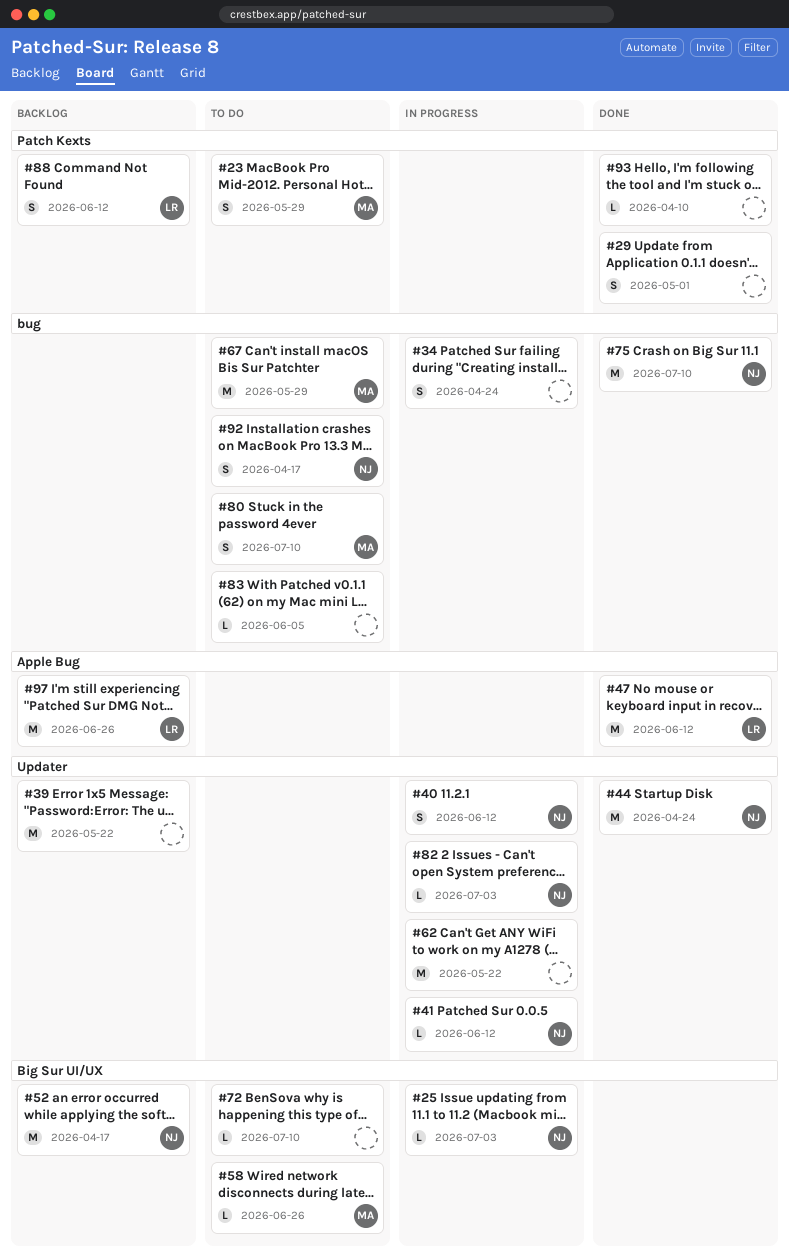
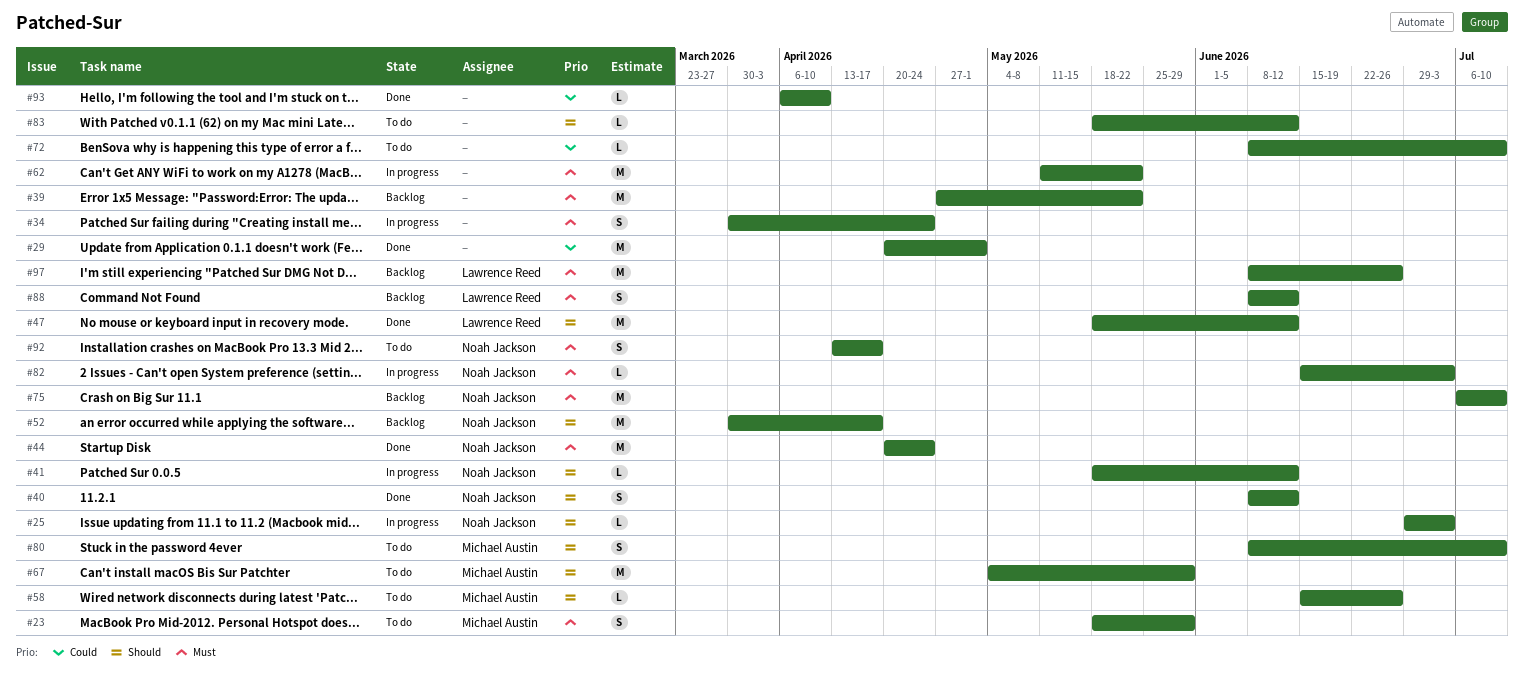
#29, estimate: S -> M
#40, status: In progress -> Done
#75, status: Done -> Backlog
#83, due: Jun 5 -> Jun 12

